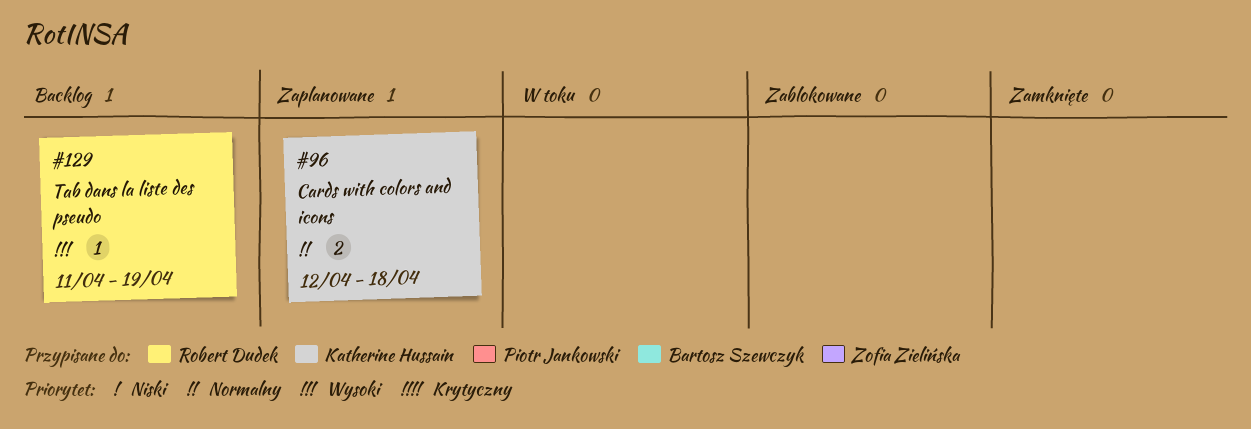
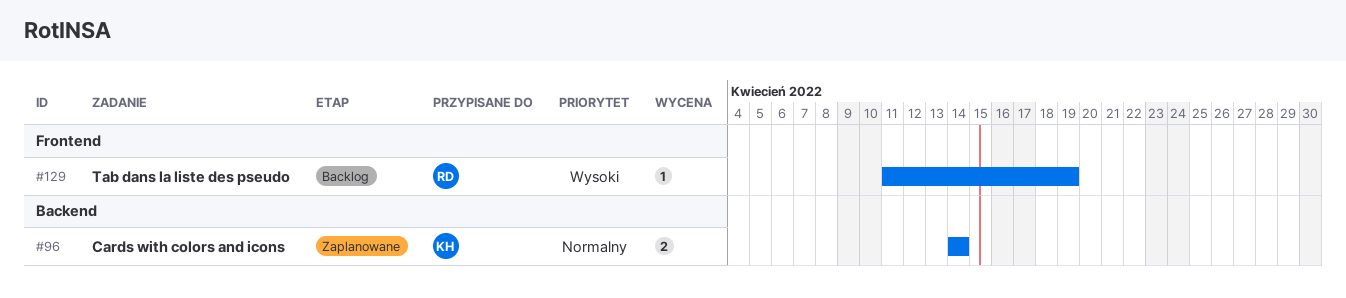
#96, start: Apr 12 -> Apr 14
#96, due: Apr 18 -> Apr 14

